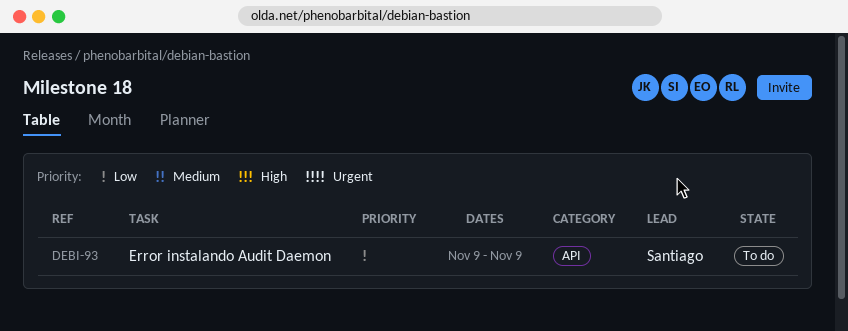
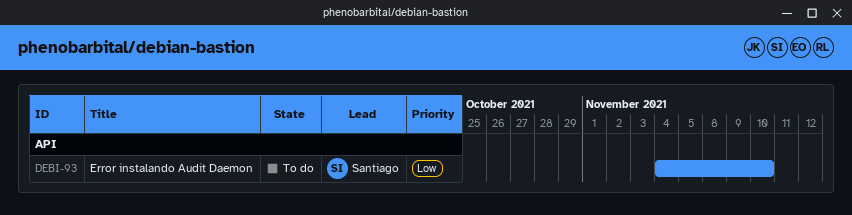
DEBI-93, start: Nov 9 -> Nov 4
DEBI-93, due: Nov 9 -> Nov 10

